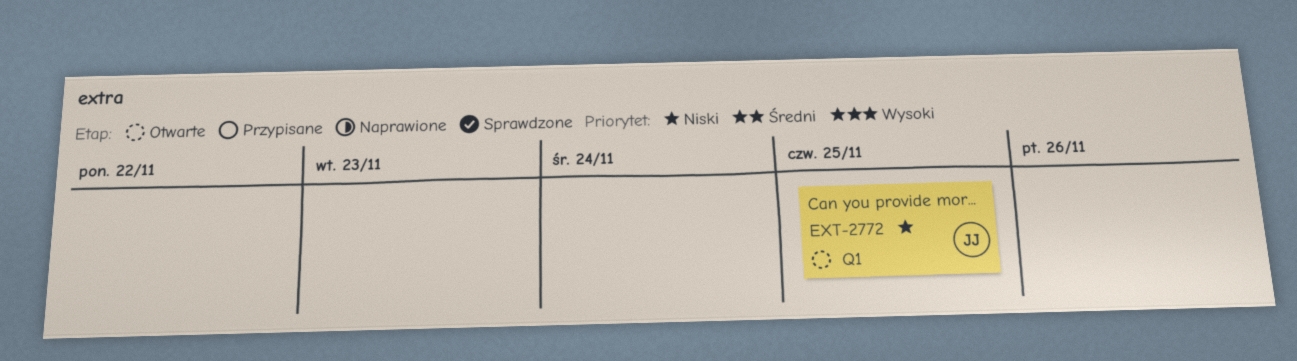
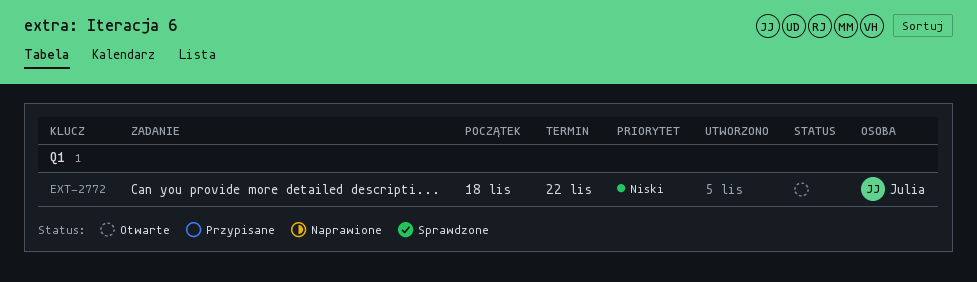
EXT-2772, due: Nov 25 -> Nov 22

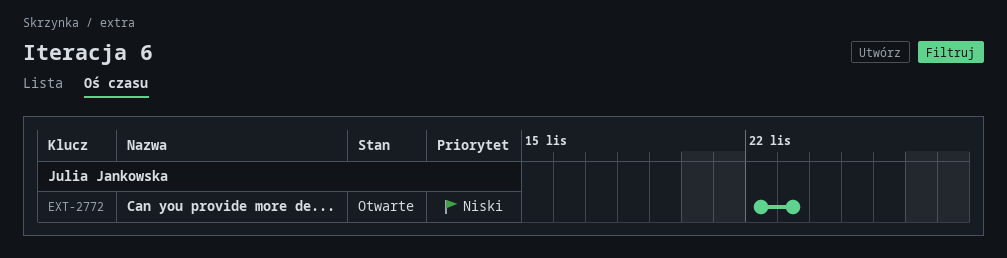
EXT-2772, start: Nov 18 -> Nov 22
EXT-2772, due: Nov 22 -> Nov 23

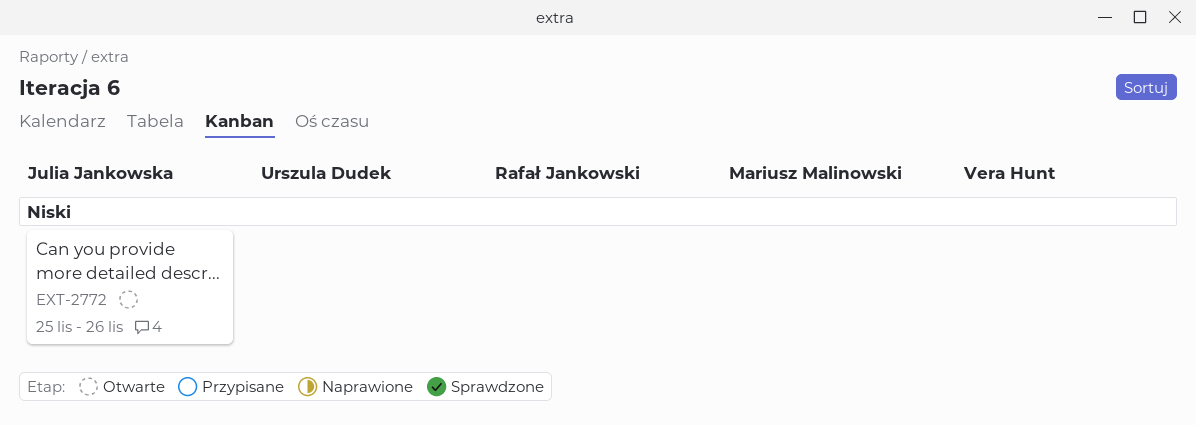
EXT-2772, start: Nov 22 -> Nov 25
EXT-2772, due: Nov 23 -> Nov 26

